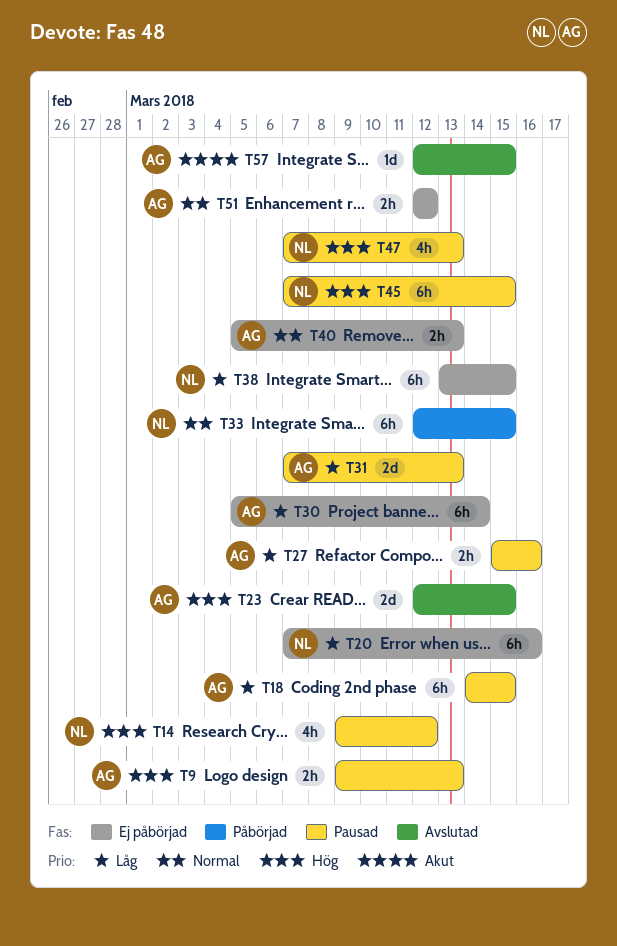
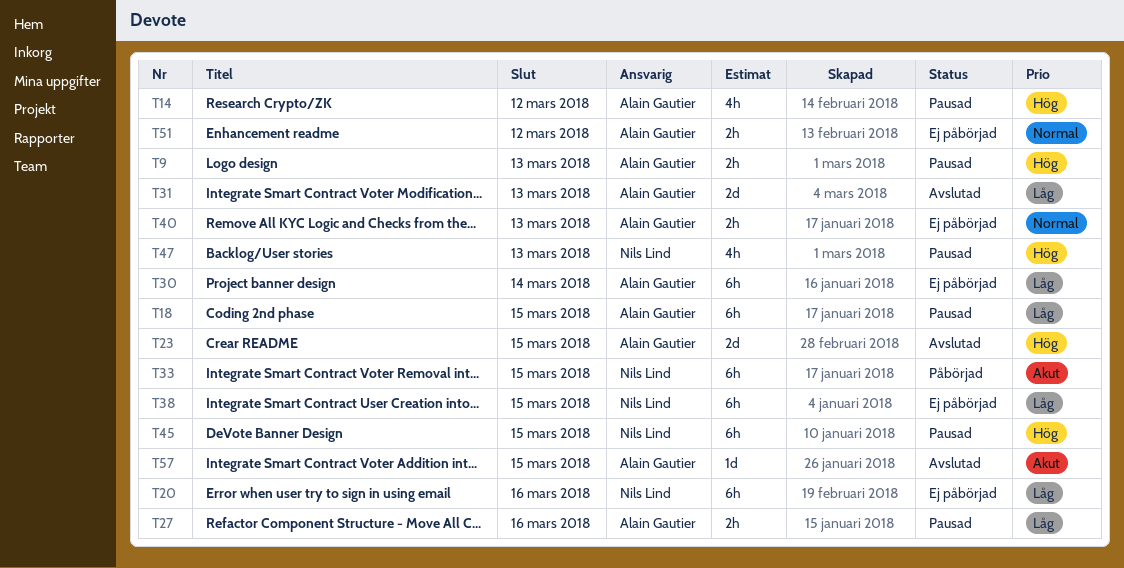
T14, owner: Nils Lind -> Alain Gautier
T31, status: Pausad -> Avslutad
T33, priority: Normal -> Akut

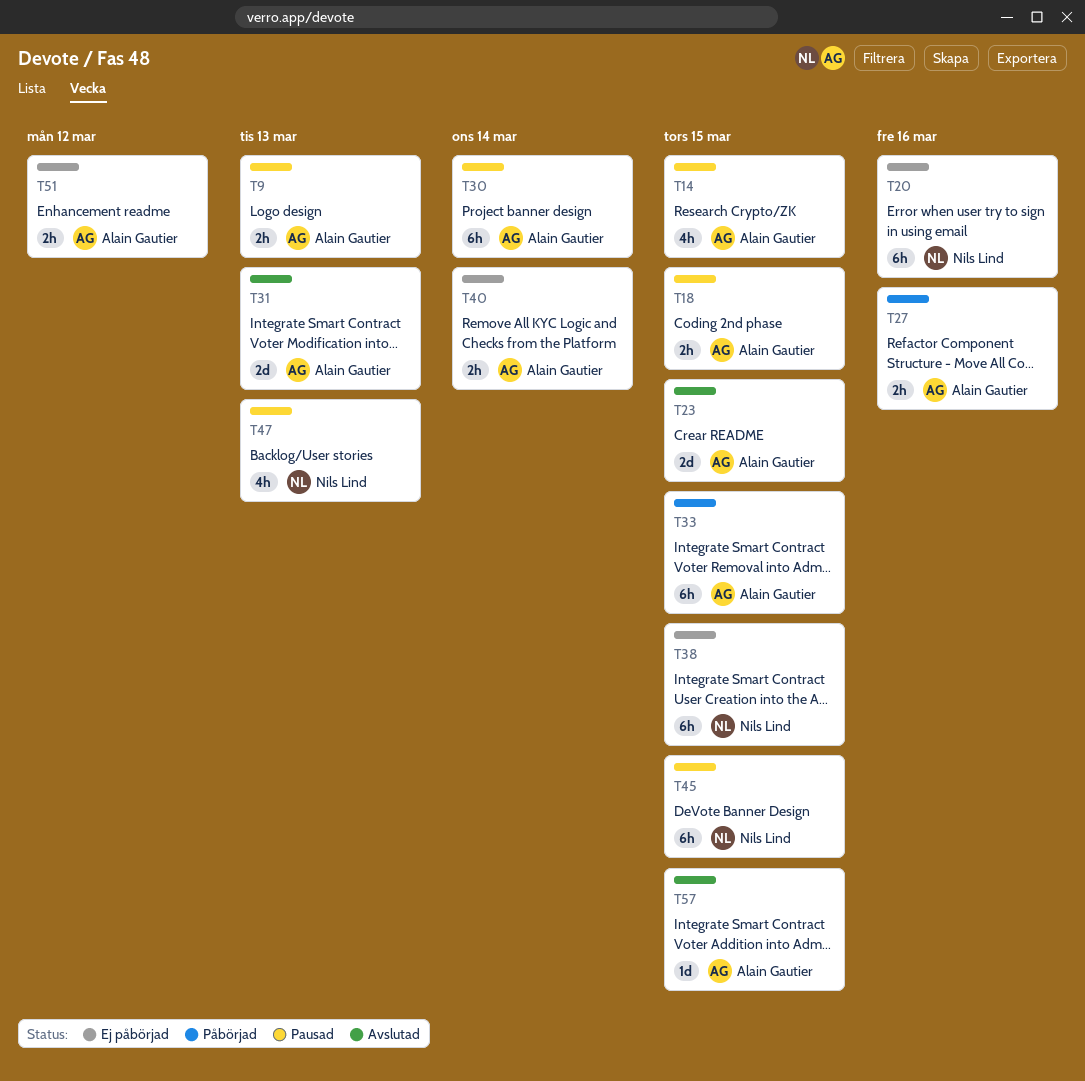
T14, due: Mar 12 -> Mar 15
T18, estimate: 6h -> 2h
T27, status: Pausad -> Påbörjad
T30, status: Ej påbörjad -> Pausad
T33, owner: Nils Lind -> Alain Gautier
T40, due: Mar 13 -> Mar 14

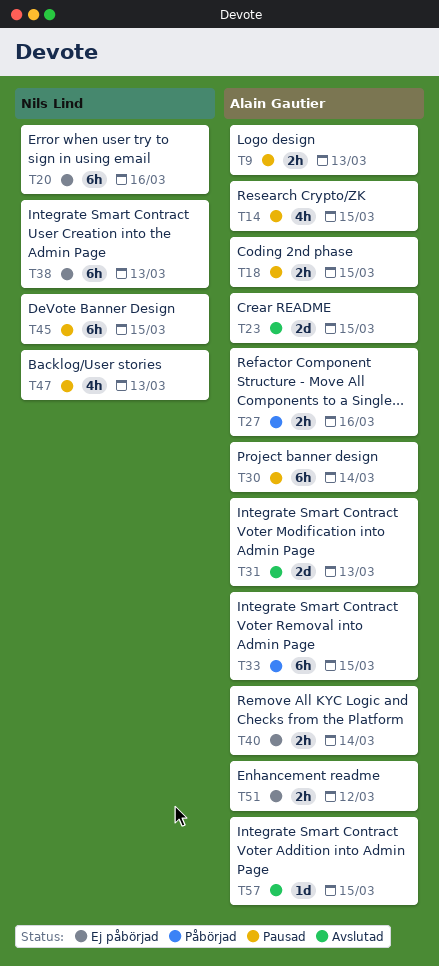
T38, due: Mar 15 -> Mar 13

